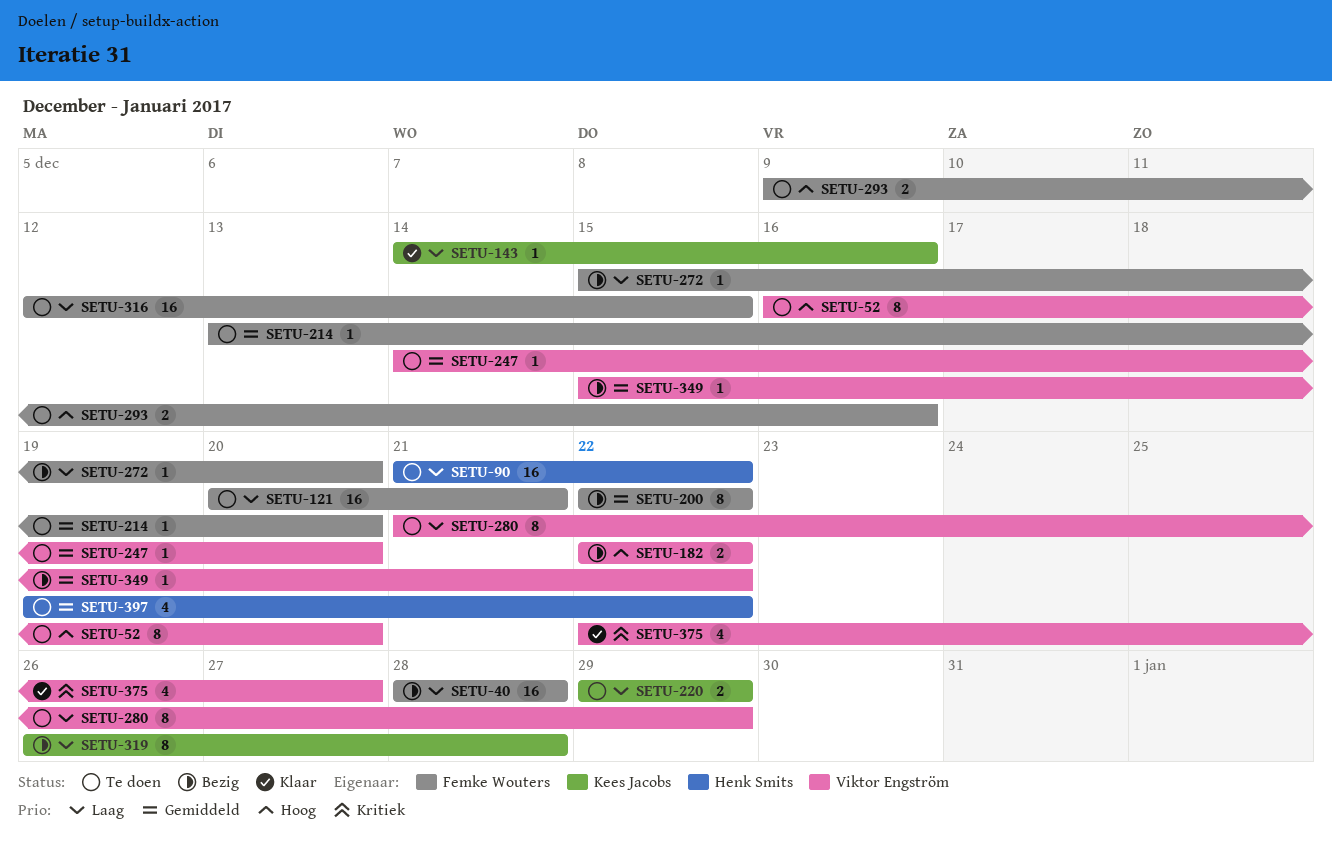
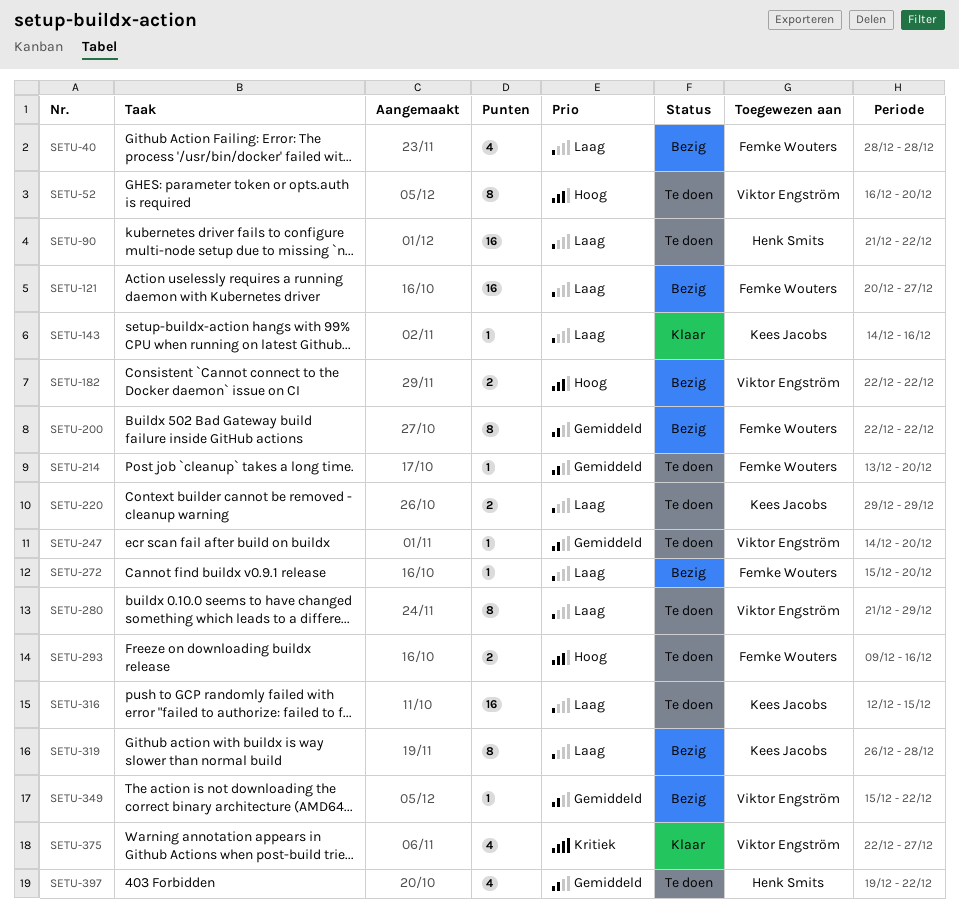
SETU-40, estimate: 16 -> 4
SETU-121, status: Te doen -> Bezig
SETU-121, due: Dec 21 -> Dec 27
SETU-316, owner: Femke Wouters -> Kees Jacobs

